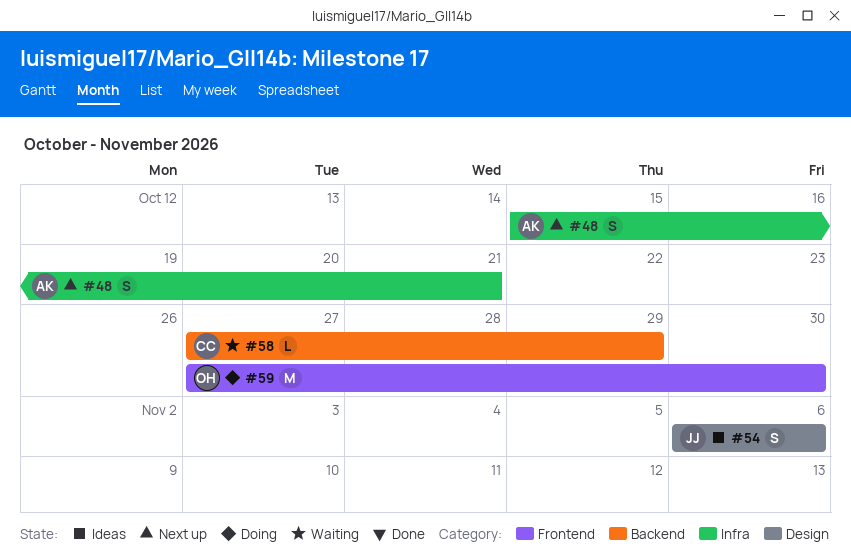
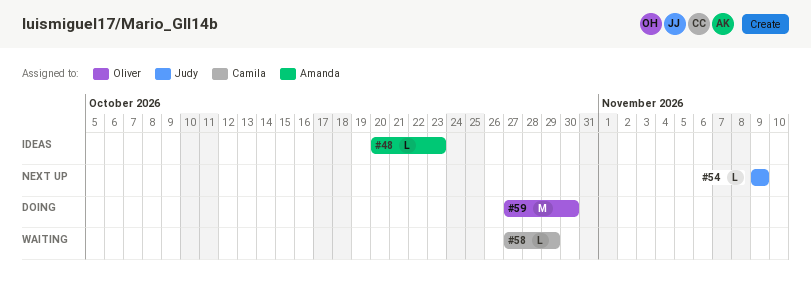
#48, status: Next up -> Ideas
#48, estimate: S -> L
#48, start: Oct 15 -> Oct 20
#48, due: Oct 21 -> Oct 23
#54, status: Ideas -> Next up
#54, estimate: S -> L
#54, start: Nov 6 -> Nov 9
#54, due: Nov 6 -> Nov 9

